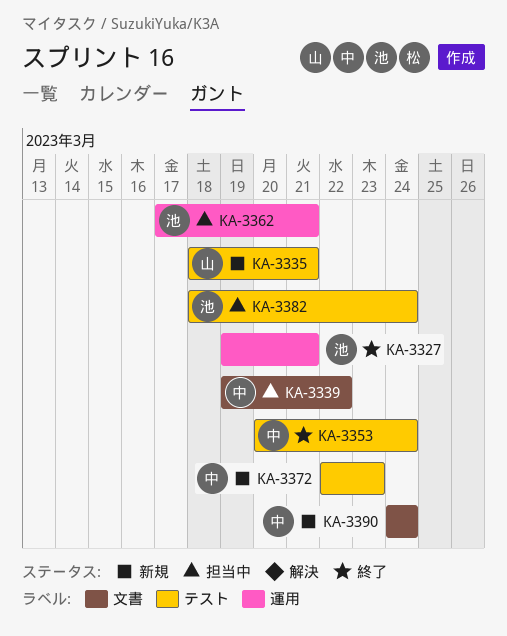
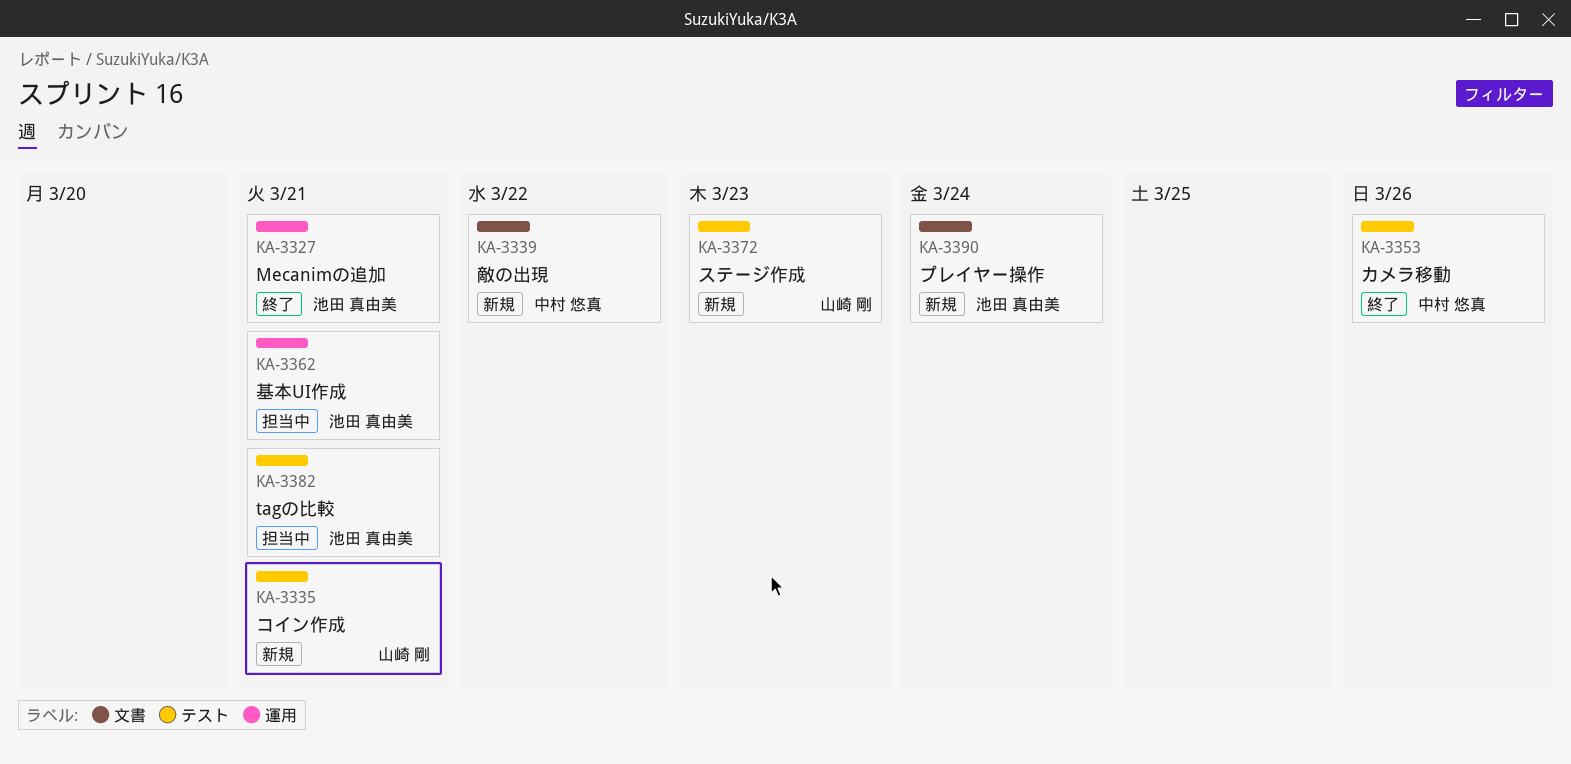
KA-3339, status: 担当中 -> 新規
KA-3353, due: Mar 24 -> Mar 26
KA-3372, owner: 中村 悠真 -> 山崎 剛
KA-3382, due: Mar 24 -> Mar 21
KA-3390, owner: 中村 悠真 -> 池田 真由美

